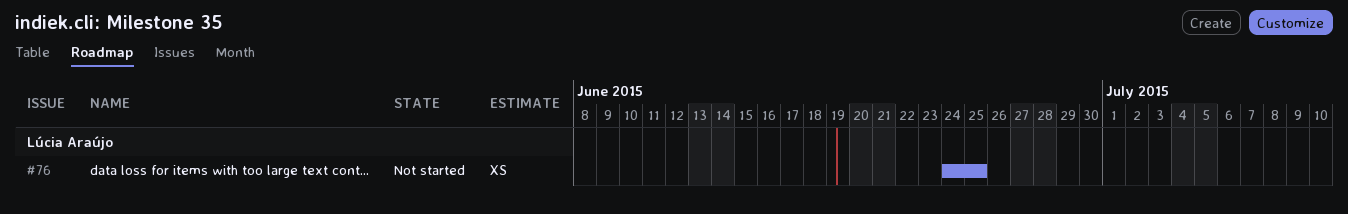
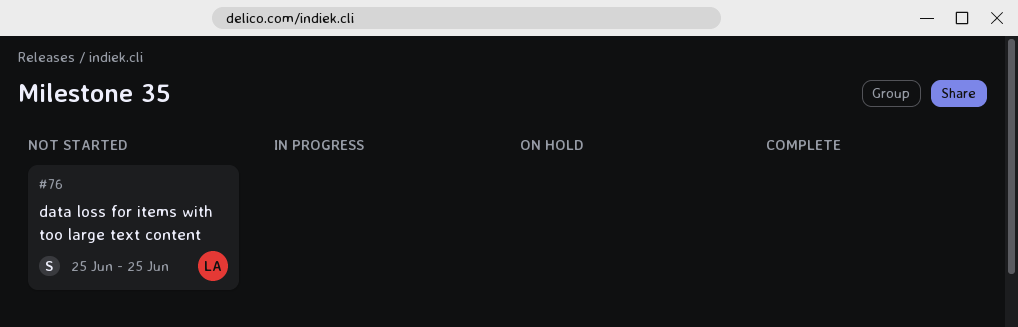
#76, estimate: XS -> S
#76, start: Jun 24 -> Jun 25

